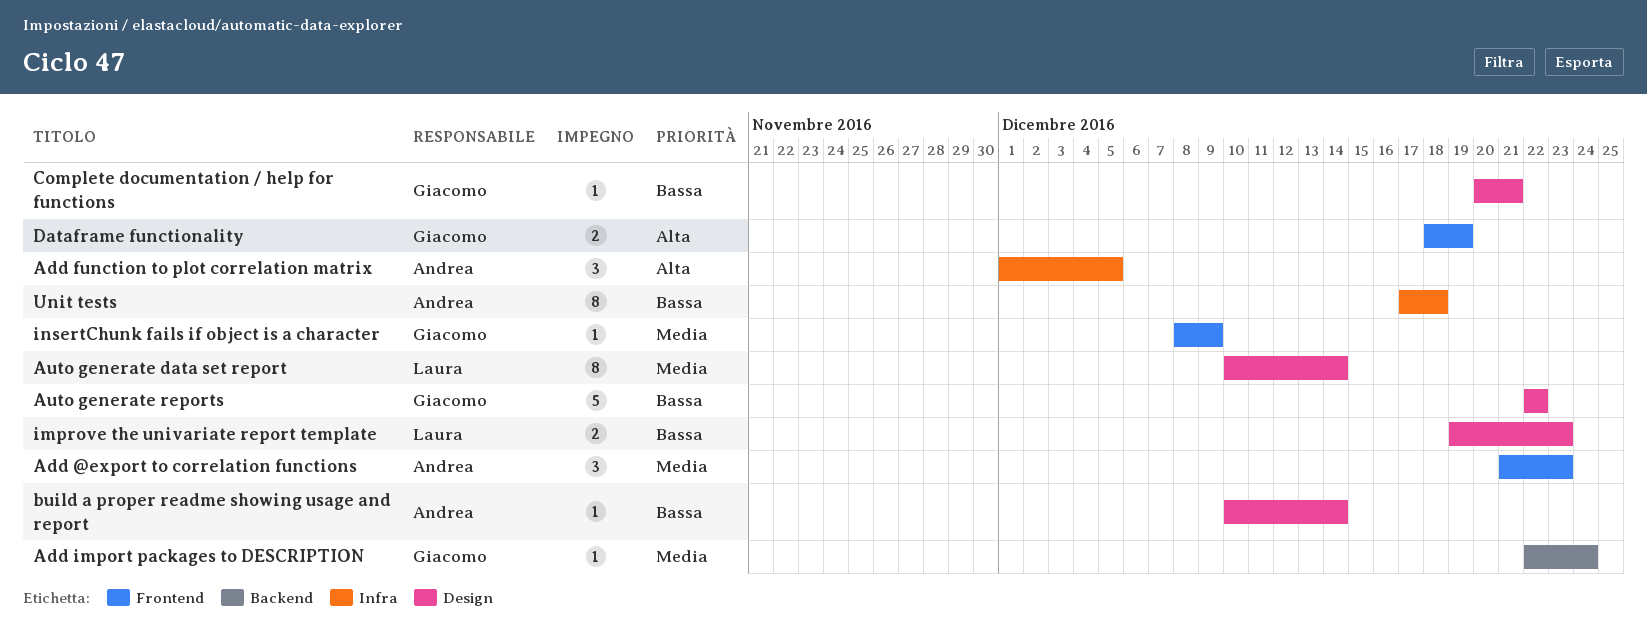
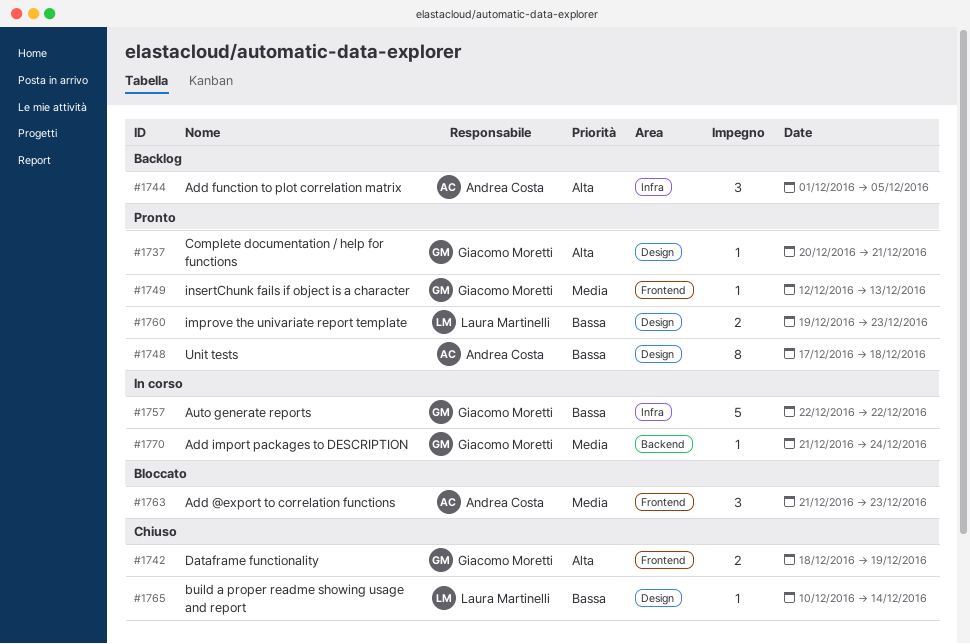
Add import packages to DESCRIPTION, start: Dec 22 -> Dec 21
Auto generate data set report: present -> none
Auto generate reports, label: Design -> Infra
build a proper readme showing usage and report, owner: Andrea Costa -> Laura Martinelli
Complete documentation / help for functions, priority: Bassa -> Alta
insertChunk fails if object is a character, start: Dec 8 -> Dec 12
insertChunk fails if object is a character, due: Dec 9 -> Dec 13
Unit tests, label: Infra -> Design

